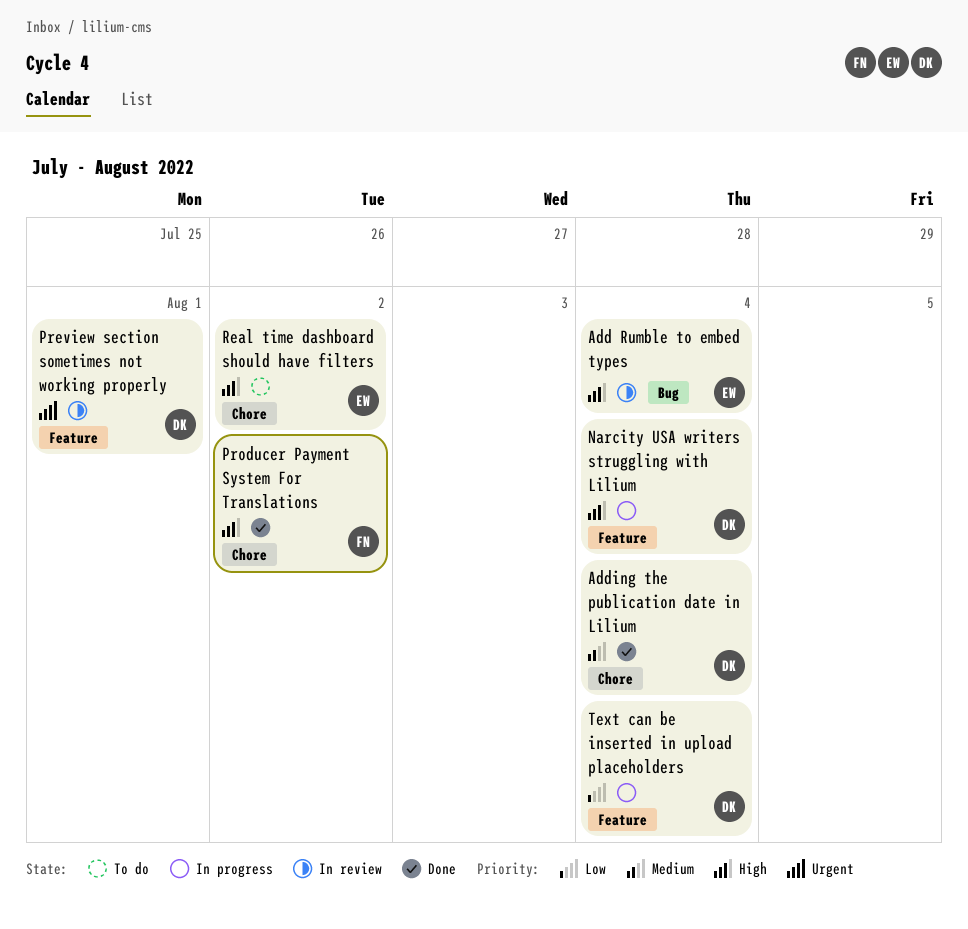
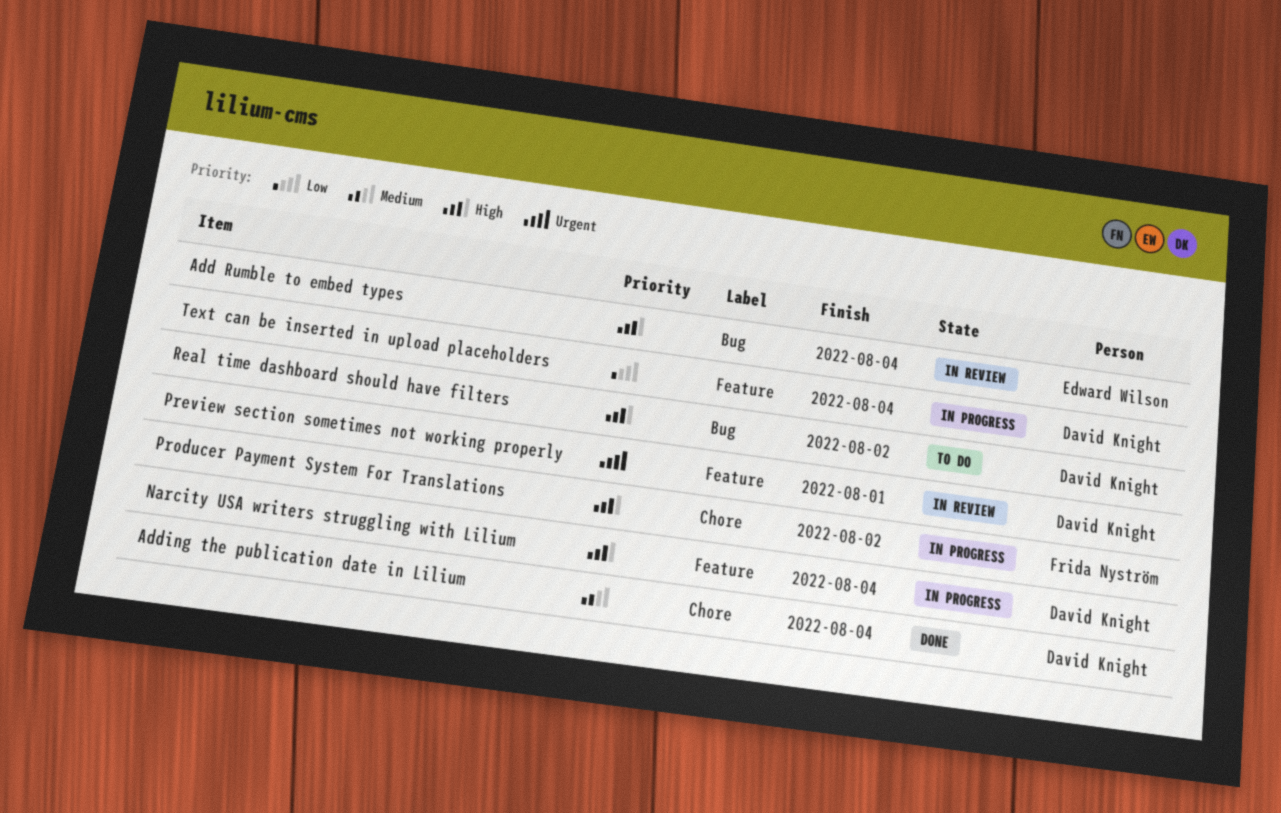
Producer Payment System For Translations, status: Done -> In progress
Real time dashboard should have filters, owner: Edward Wilson -> David Knight
Real time dashboard should have filters, label: Chore -> Bug

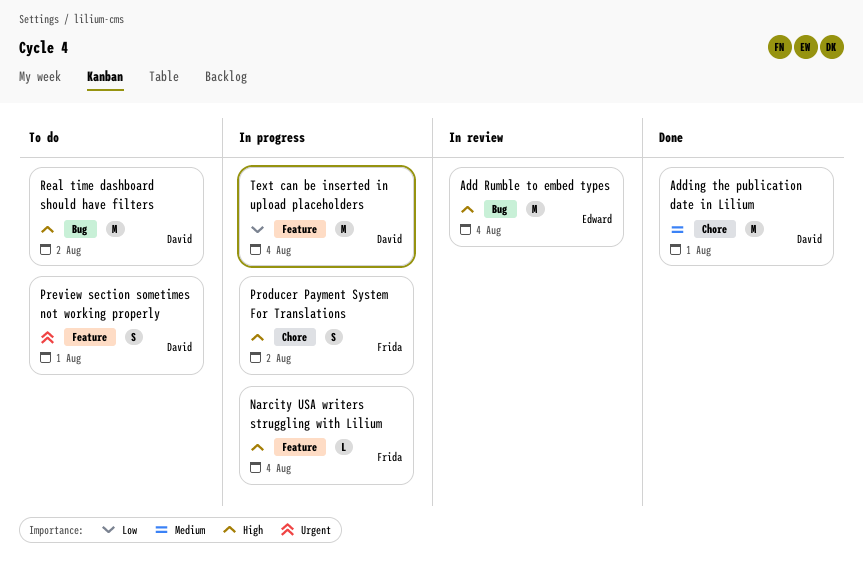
Adding the publication date in Lilium, due: Aug 4 -> Aug 1
Narcity USA writers struggling with Lilium, owner: David Knight -> Frida Nyström
Preview section sometimes not working properly, status: In review -> To do

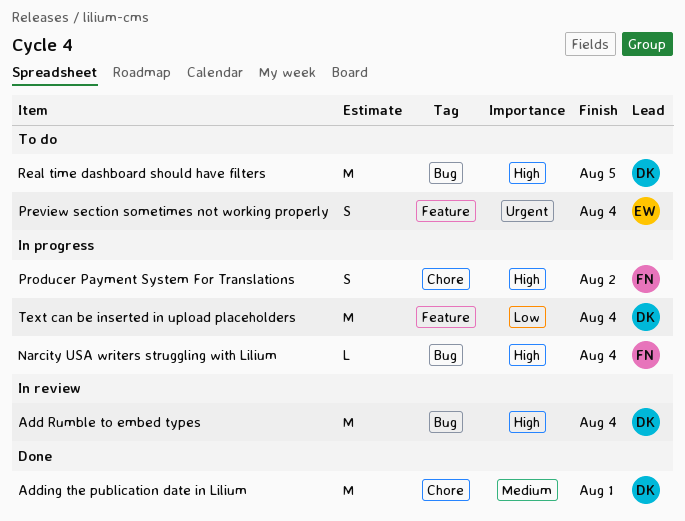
Add Rumble to embed types, owner: Edward -> David
Narcity USA writers struggling with Lilium, label: Feature -> Bug
Preview section sometimes not working properly, owner: David -> Edward
Preview section sometimes not working properly, due: Aug 1 -> Aug 4
Real time dashboard should have filters, due: Aug 2 -> Aug 5

